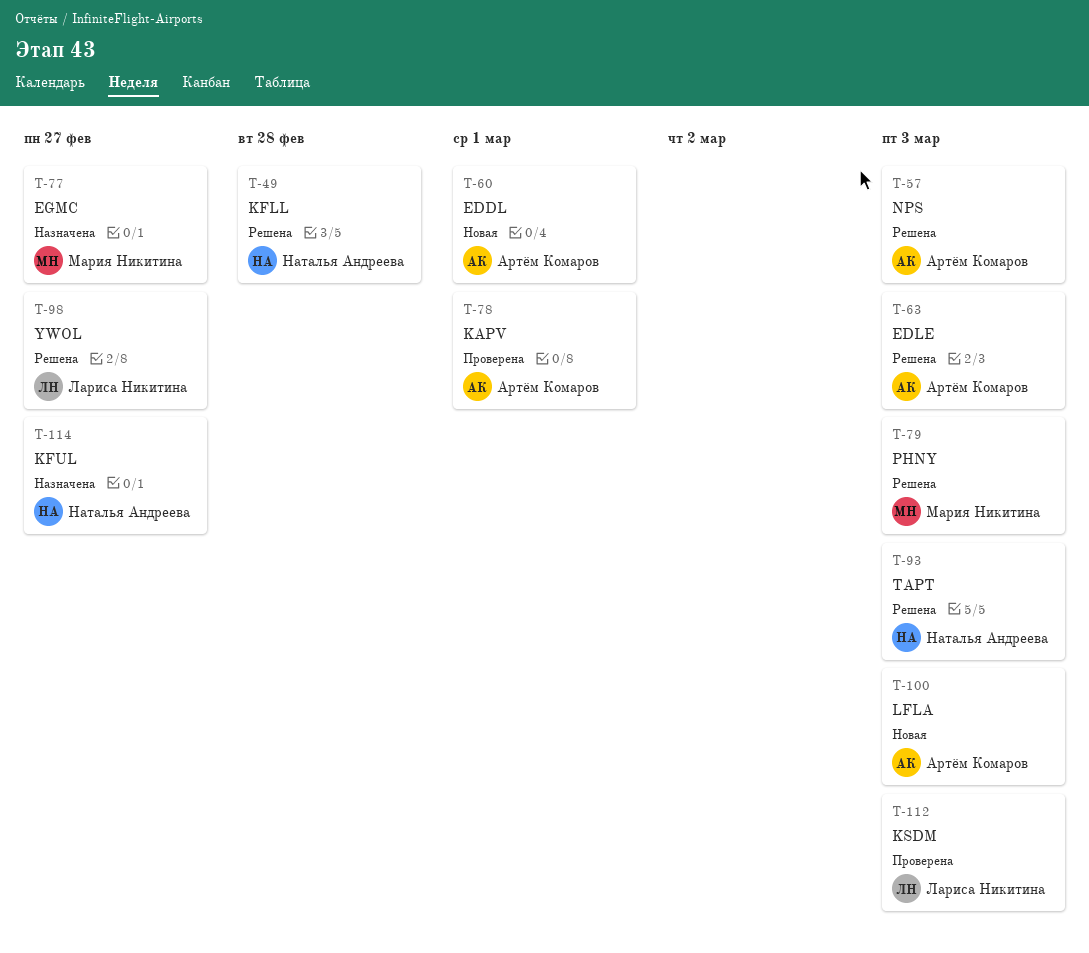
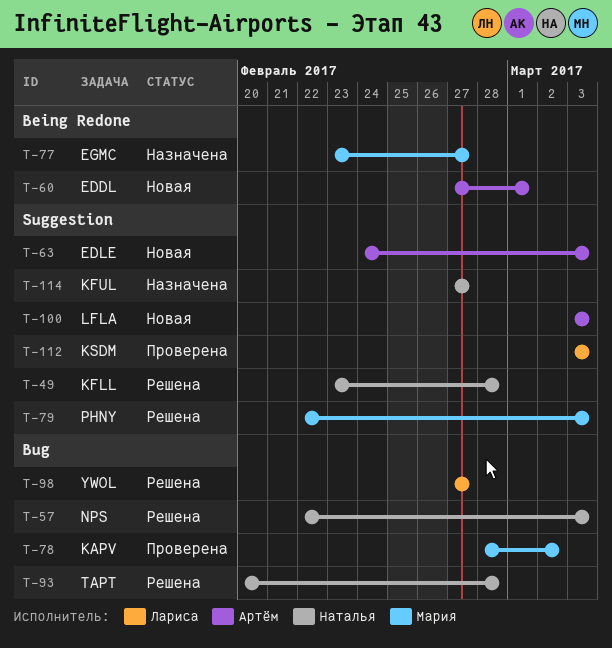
T-57, owner: Артём Комаров -> Наталья Андреева
T-63, status: Решена -> Новая
T-78, owner: Артём Комаров -> Мария Никитина
T-78, due: Mar 1 -> Mar 2
T-93, due: Mar 3 -> Feb 28

